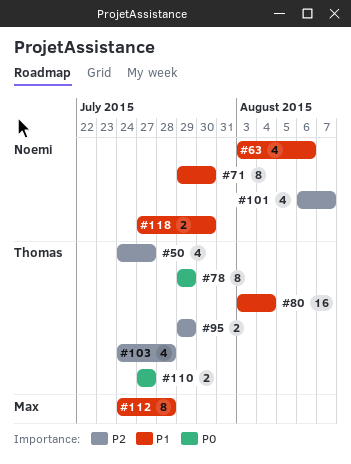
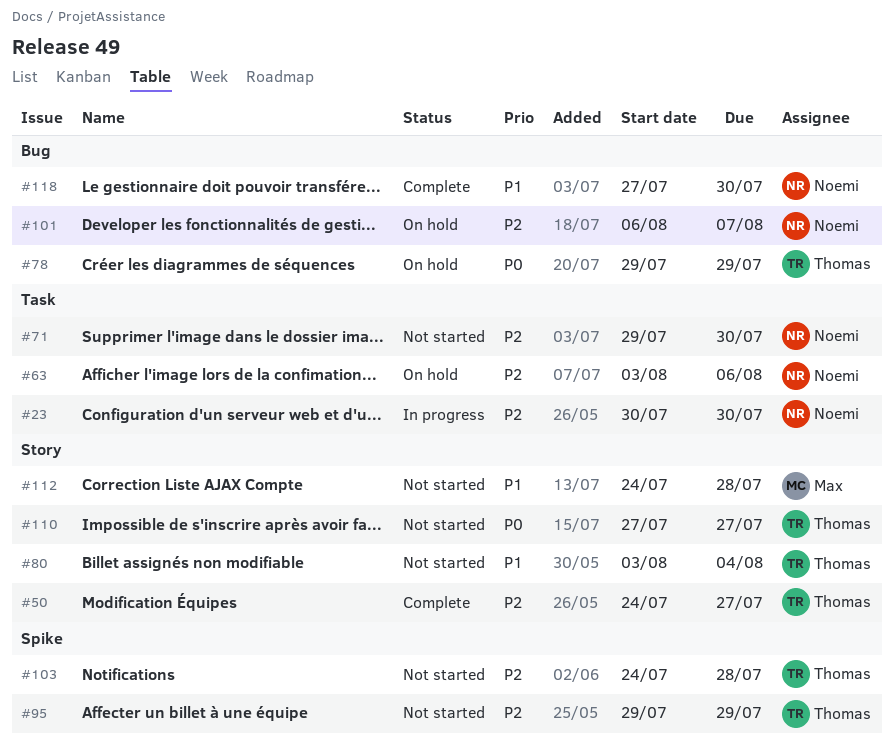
#23: none -> present
#63, priority: P1 -> P2
#71, priority: P1 -> P2

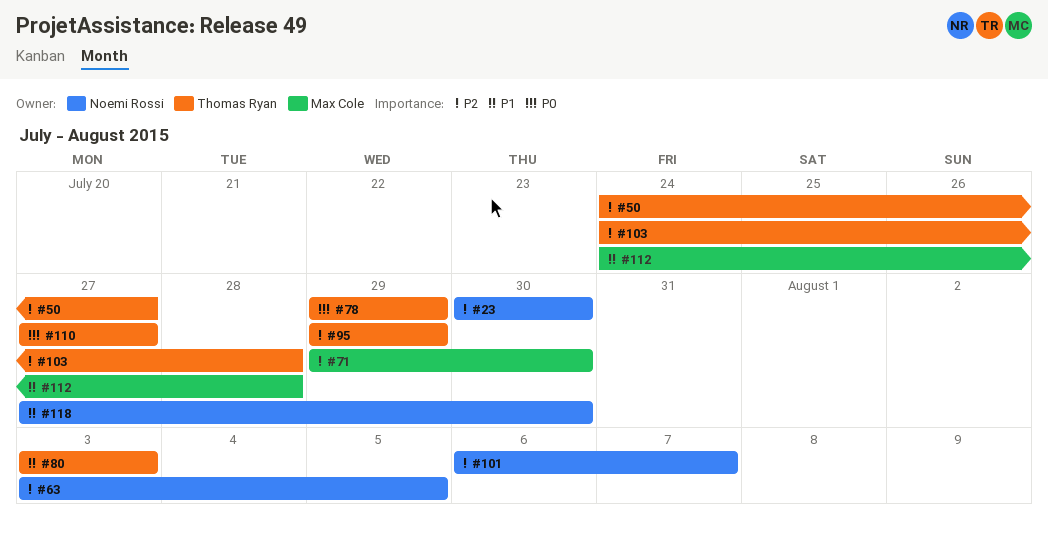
#63, due: Aug 6 -> Aug 5
#71, owner: Noemi Rossi -> Max Cole
#80, due: Aug 4 -> Aug 3

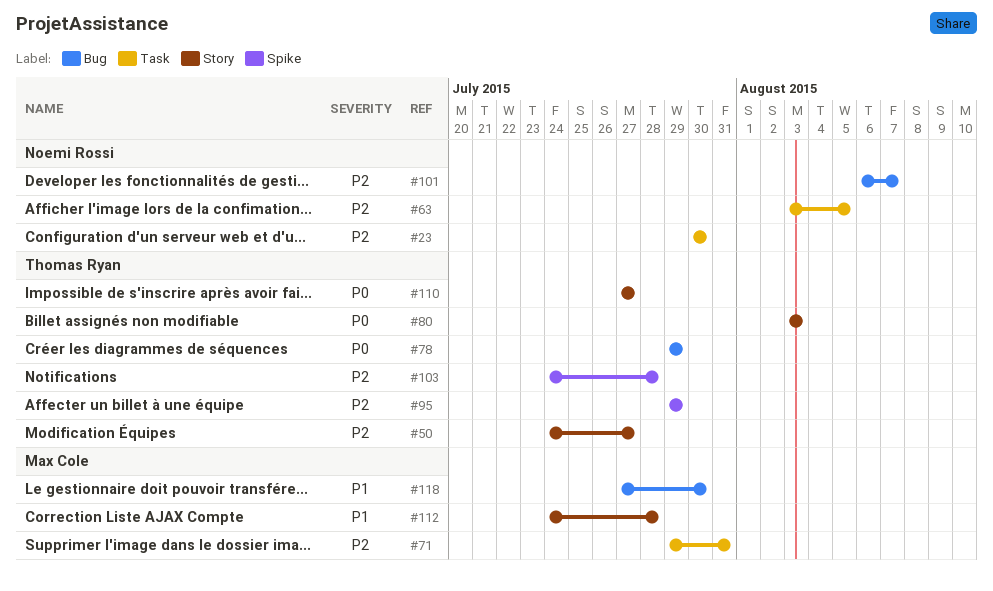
#71, due: Jul 30 -> Jul 31
#80, priority: P1 -> P0
#118, owner: Noemi Rossi -> Max Cole

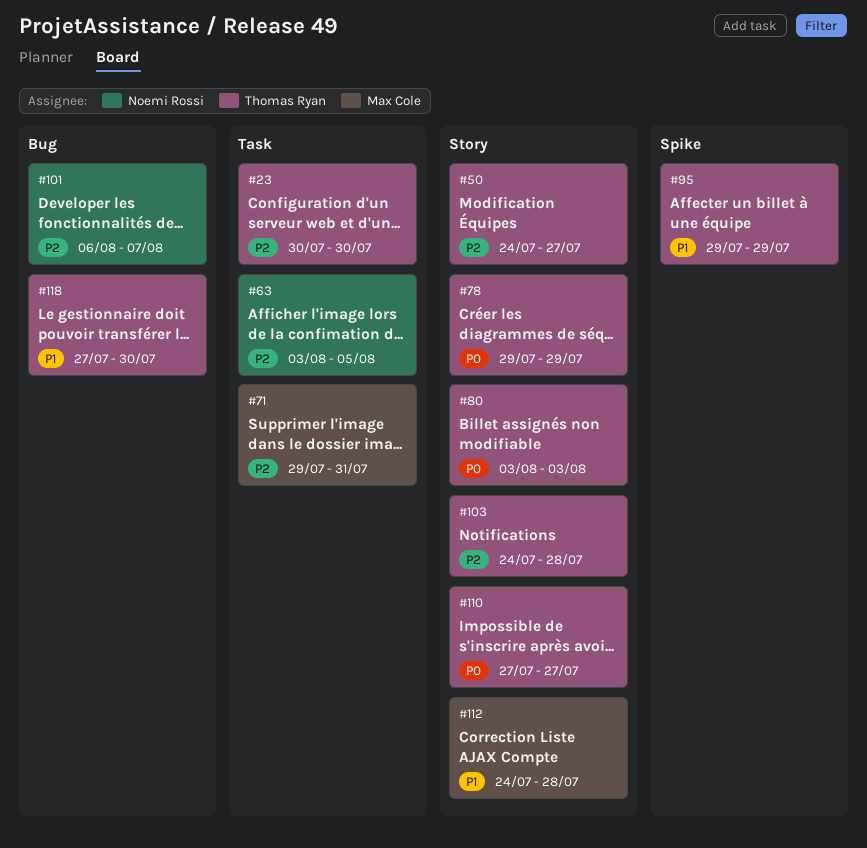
#23, owner: Noemi Rossi -> Thomas Ryan
#78, label: Bug -> Story
#95, priority: P2 -> P1
#103, label: Spike -> Story
#118, owner: Max Cole -> Thomas Ryan

